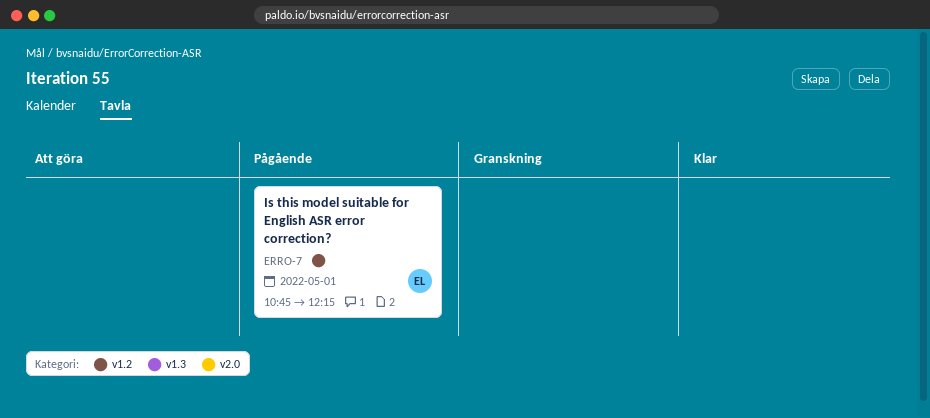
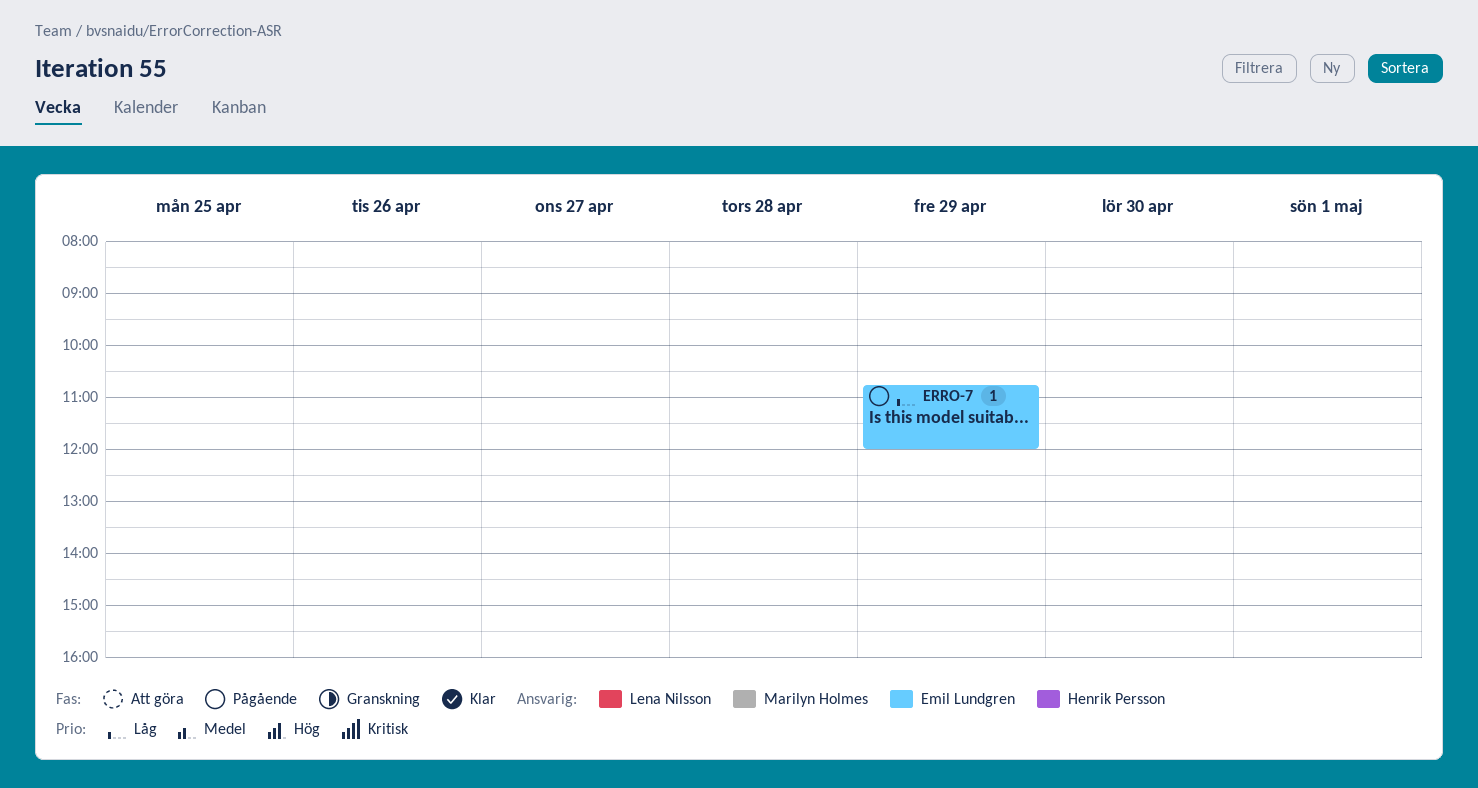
ERRO-7, day: May 1 -> Apr 29
ERRO-7, ends: 12:15 -> 12:00

